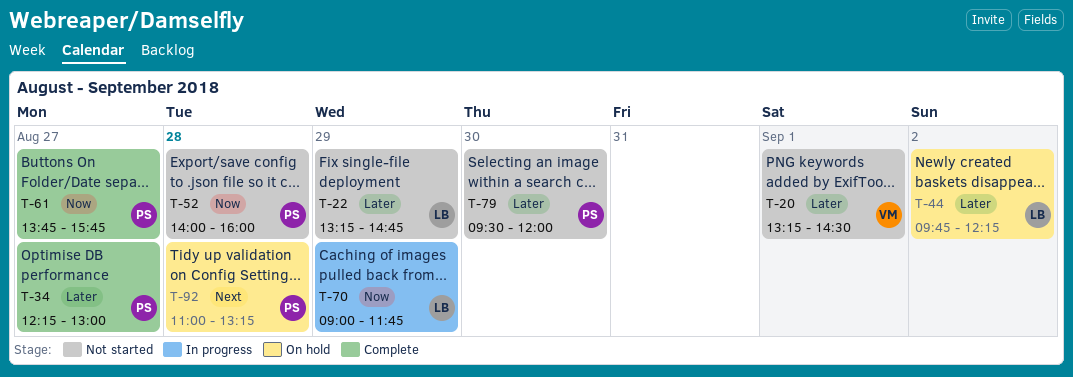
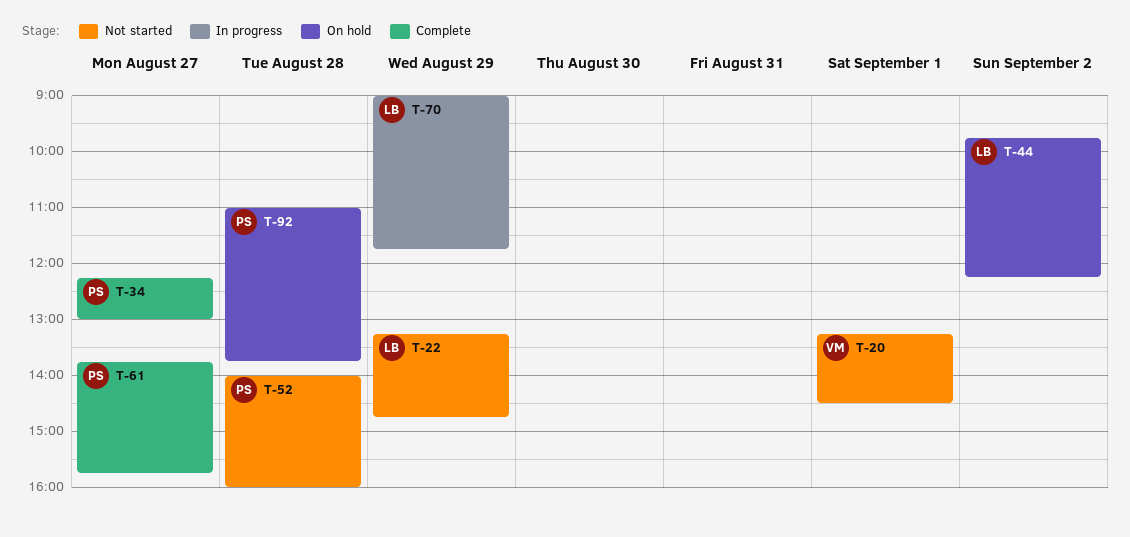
T-79: present -> none
T-92, ends: 13:15 -> 13:45

